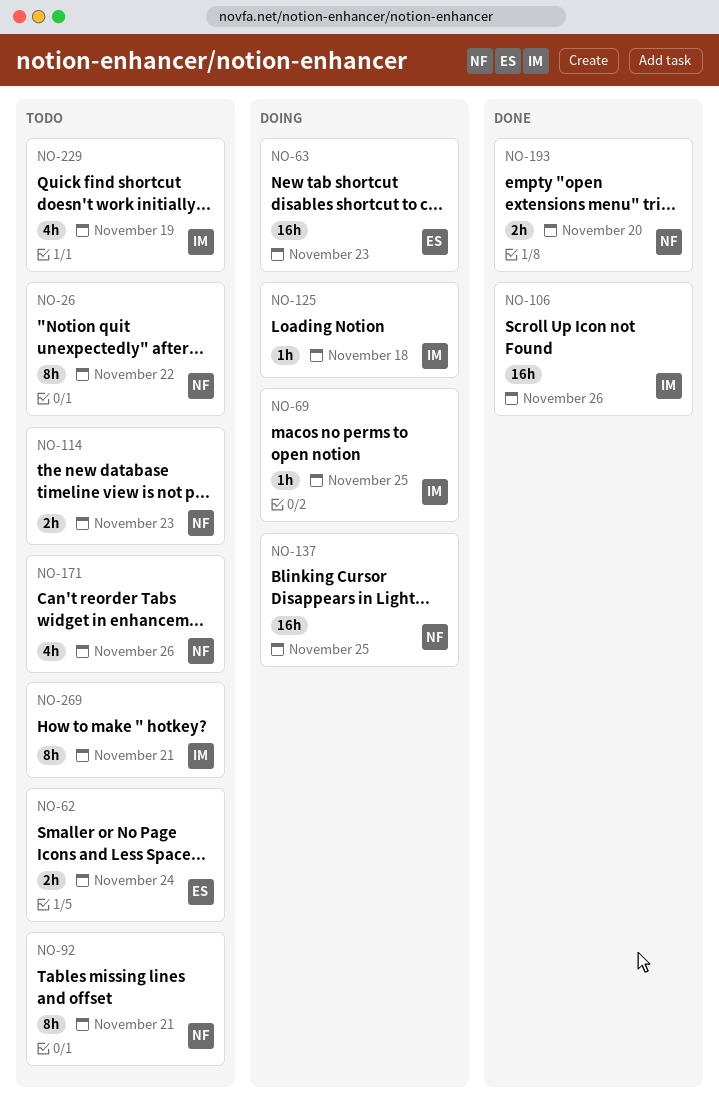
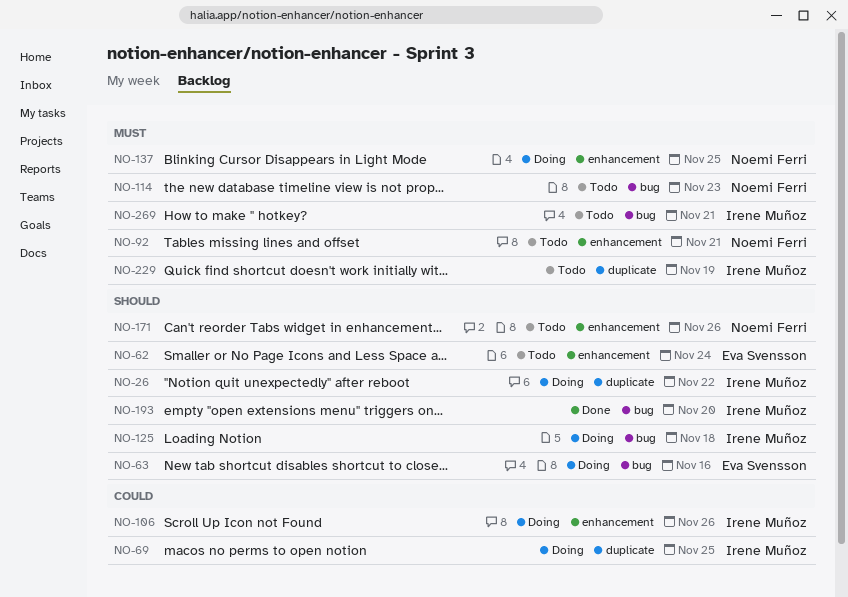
NO-26, status: Todo -> Doing
NO-26, owner: Noemi Ferri -> Irene Muñoz
NO-63, due: Nov 23 -> Nov 16
NO-106, status: Done -> Doing
NO-193, owner: Noemi Ferri -> Irene Muñoz

